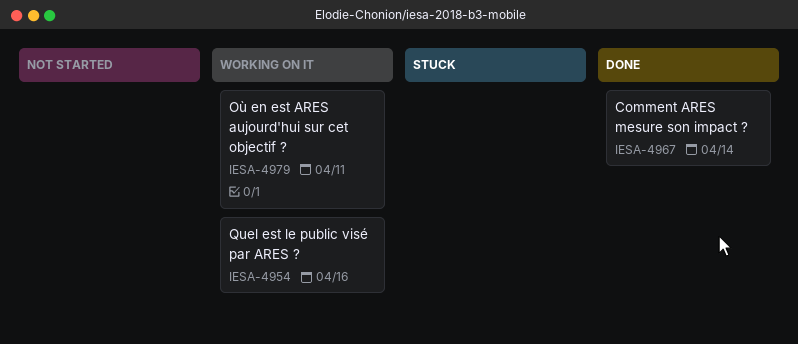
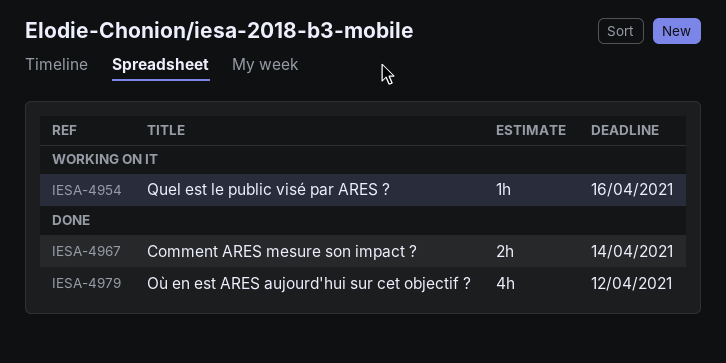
IESA-4979, status: Working on it -> Done
IESA-4979, due: Apr 11 -> Apr 12

